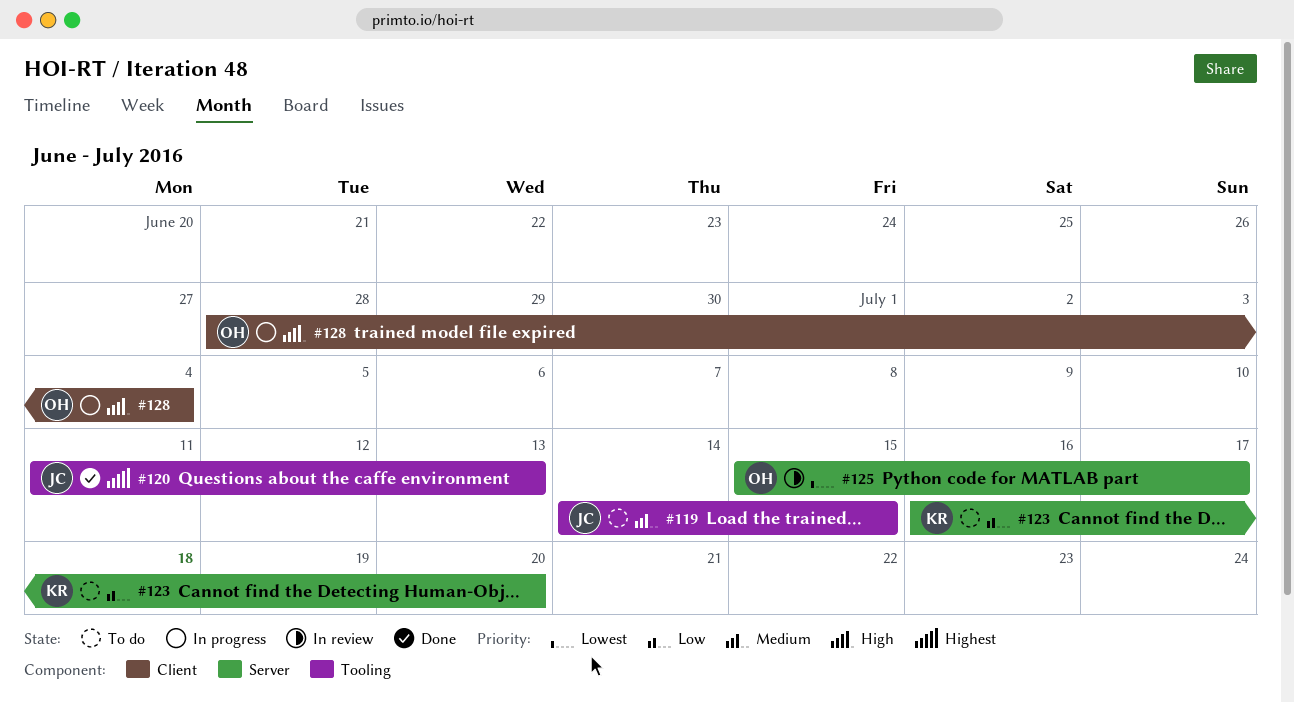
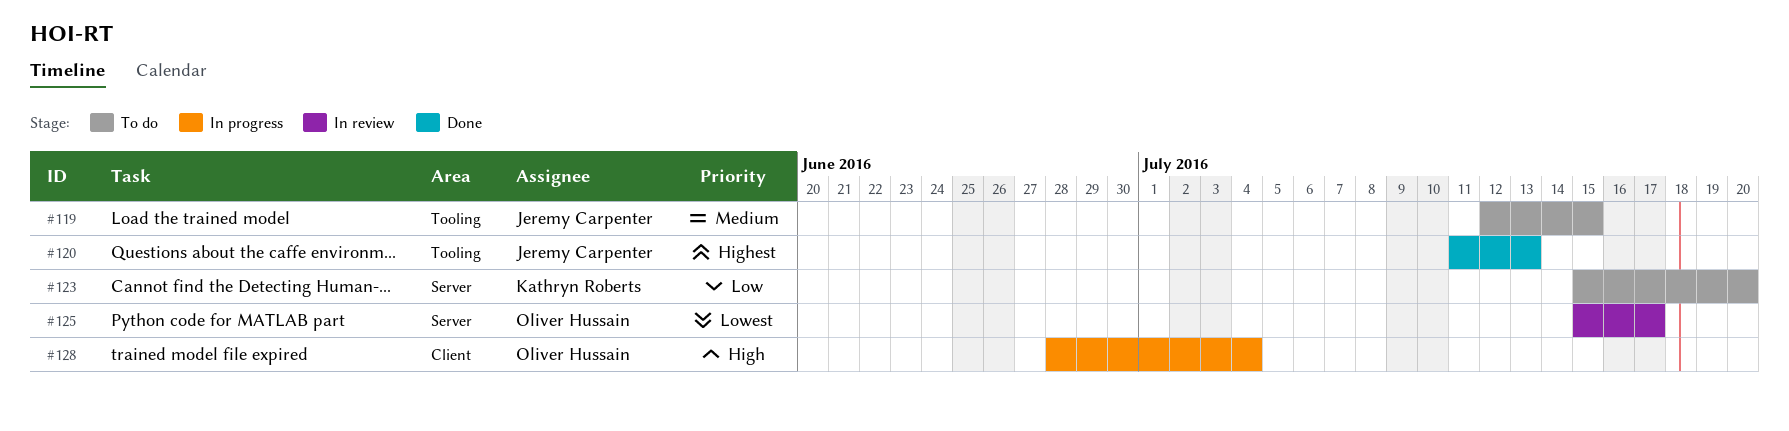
#119, start: Jul 14 -> Jul 12
#123, start: Jul 16 -> Jul 15

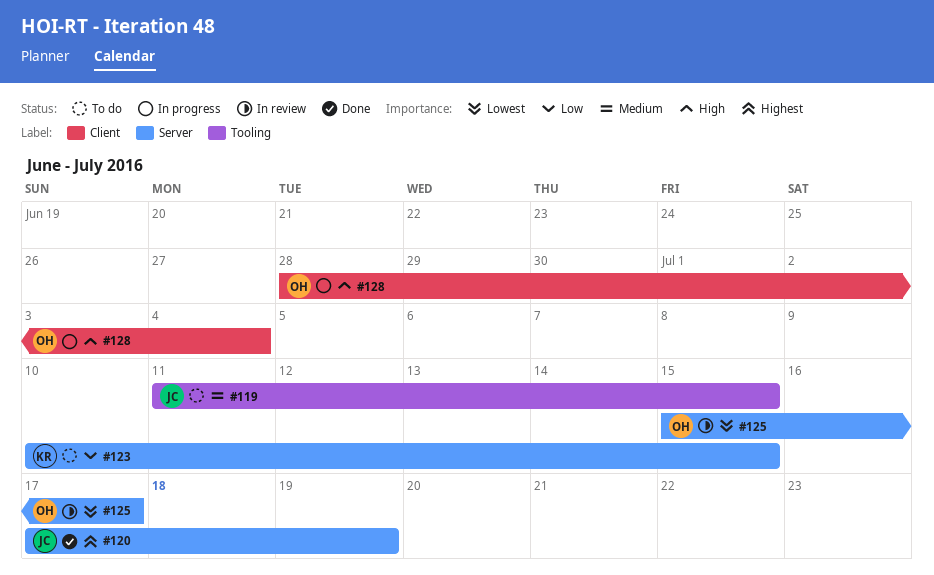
#119, start: Jul 12 -> Jul 11
#120, label: Tooling -> Server
#120, start: Jul 11 -> Jul 17
#120, due: Jul 13 -> Jul 19
#123, start: Jul 15 -> Jul 10
#123, due: Jul 20 -> Jul 15

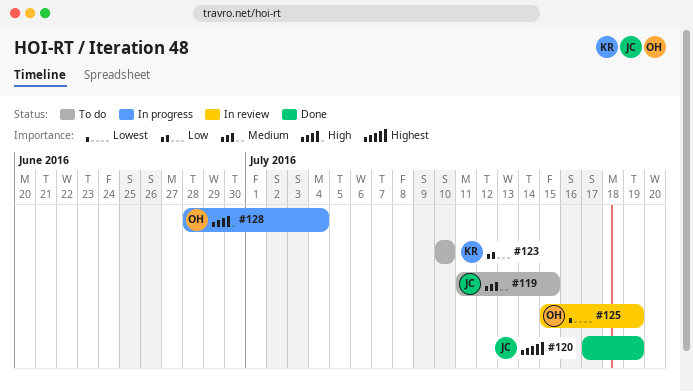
#123, due: Jul 15 -> Jul 10
#125, due: Jul 17 -> Jul 19

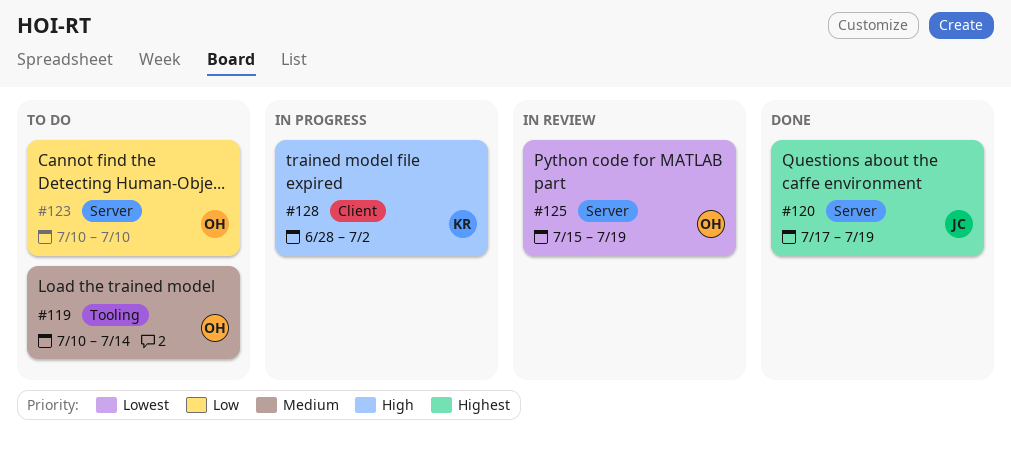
#119, owner: JC -> OH
#119, start: Jul 11 -> Jul 10
#119, due: Jul 15 -> Jul 14
#123, owner: KR -> OH
#128, owner: OH -> KR
#128, due: Jul 4 -> Jul 2

